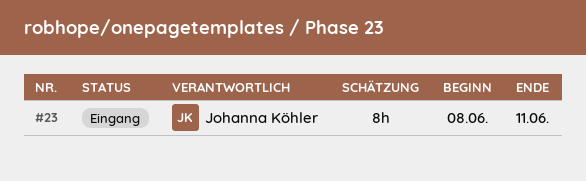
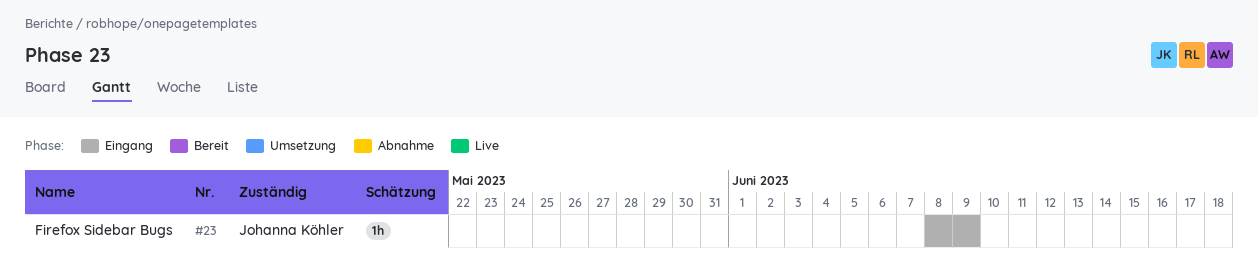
#23, estimate: 8h -> 1h
#23, due: Jun 11 -> Jun 9

